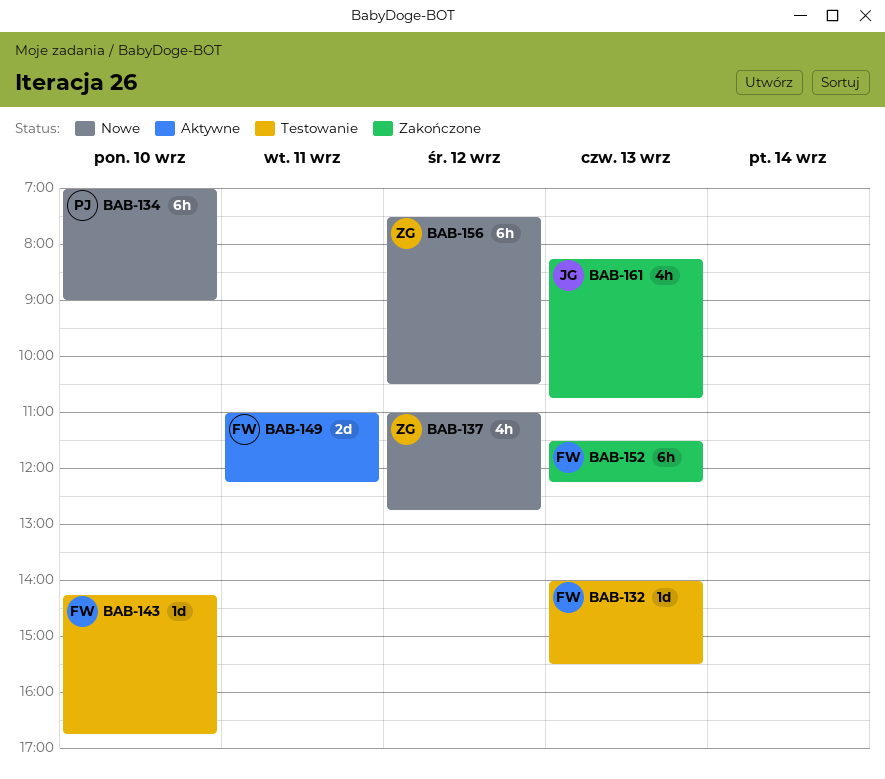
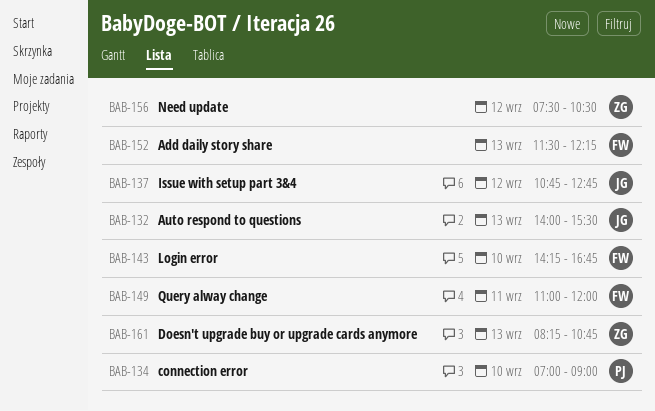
BAB-132, owner: FW -> JG
BAB-137, owner: ZG -> JG
BAB-137, begins: 11:00 -> 10:45
BAB-149, ends: 12:15 -> 12:00
BAB-161, owner: JG -> ZG

